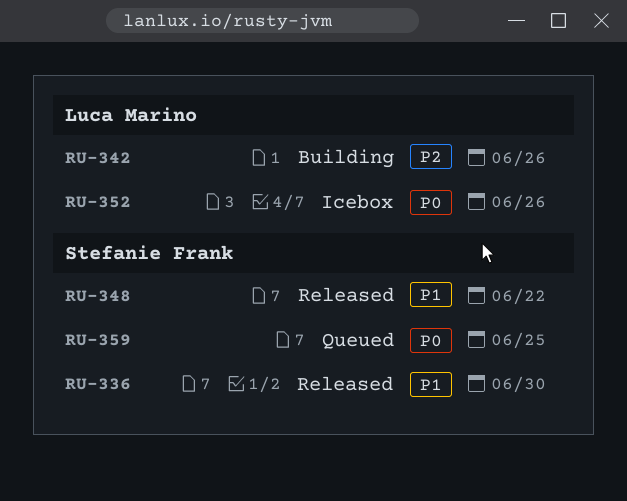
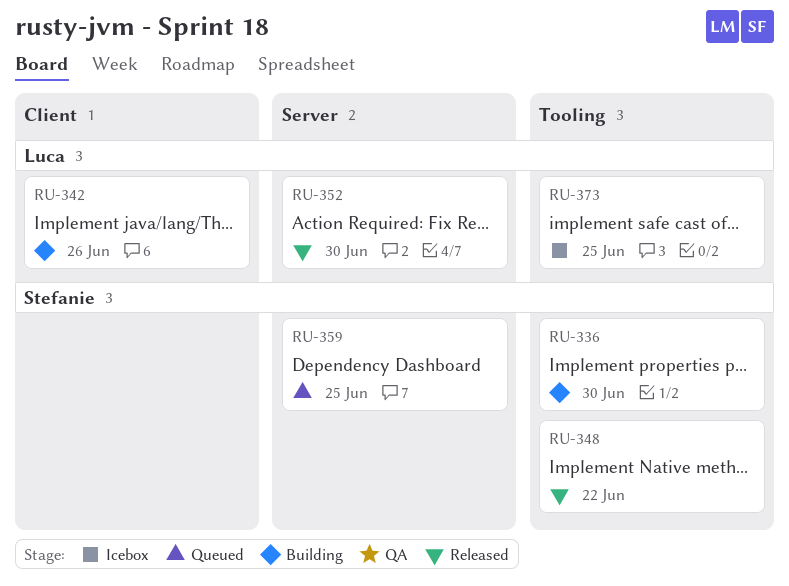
RU-336, status: Released -> Building
RU-352, status: Icebox -> Released
RU-352, due: Jun 26 -> Jun 30
RU-373: none -> present

